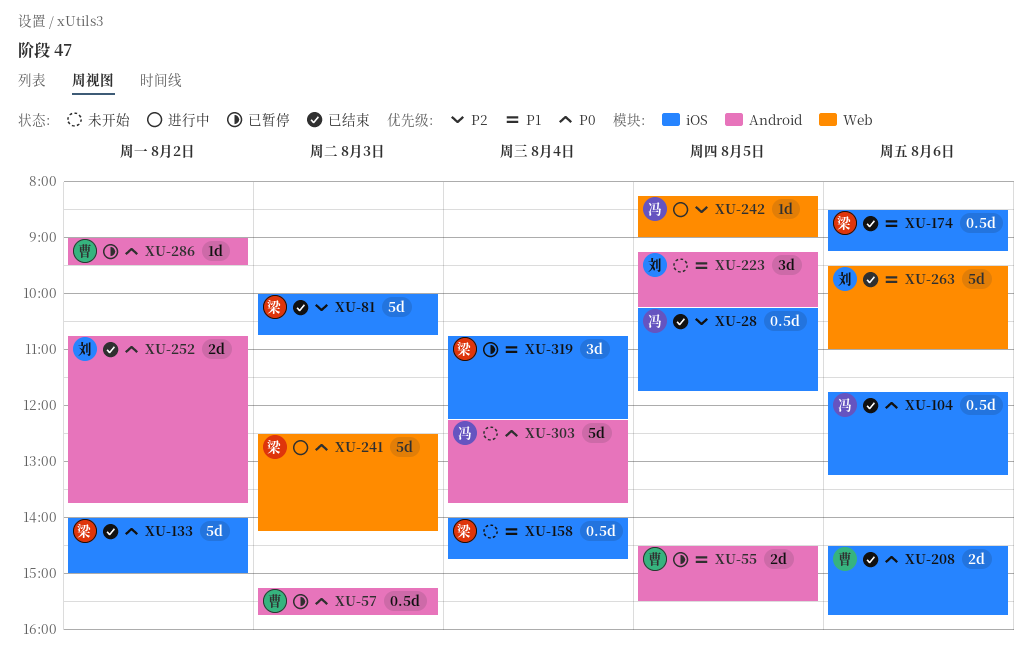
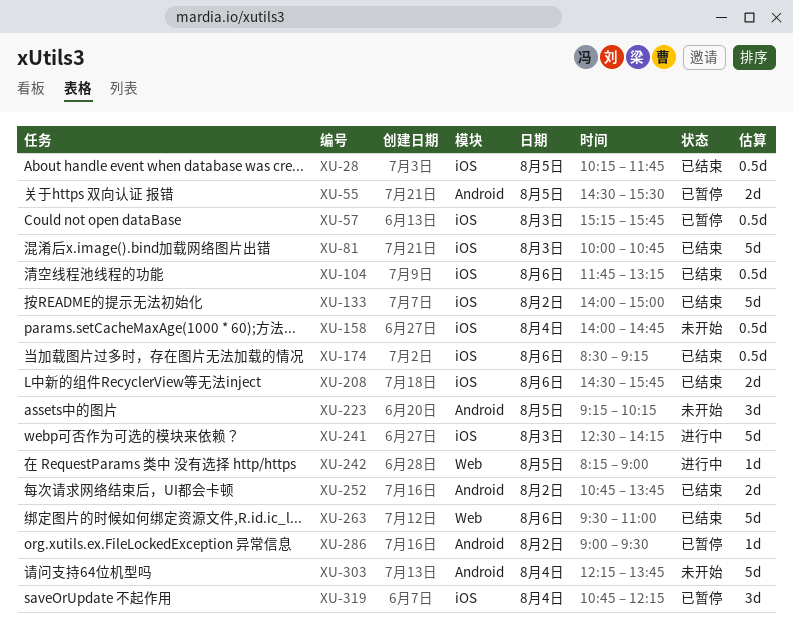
XU-57, label: Android -> iOS
XU-241, label: Web -> iOS

